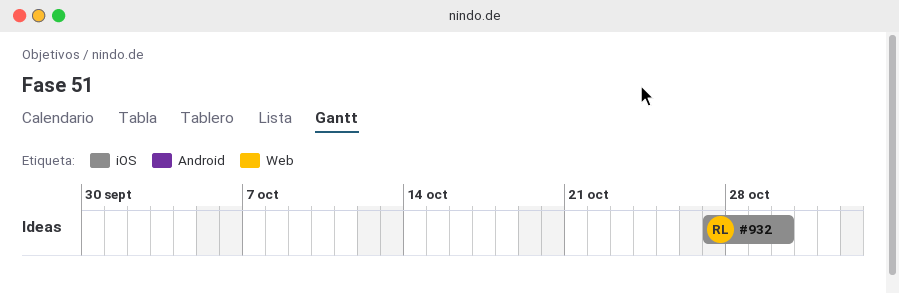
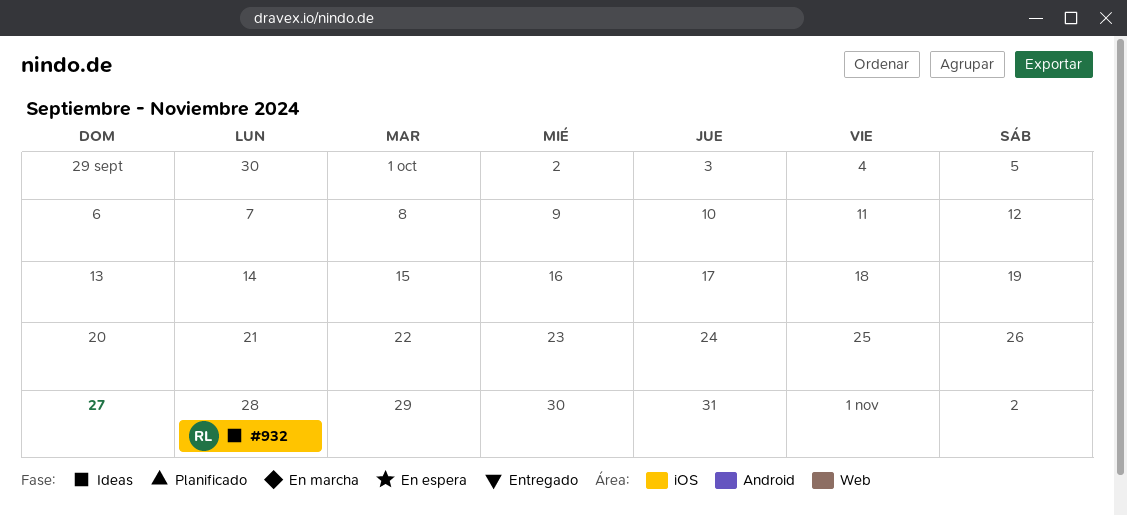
#932, start: Oct 27 -> Oct 28
#932, due: Oct 30 -> Oct 28

